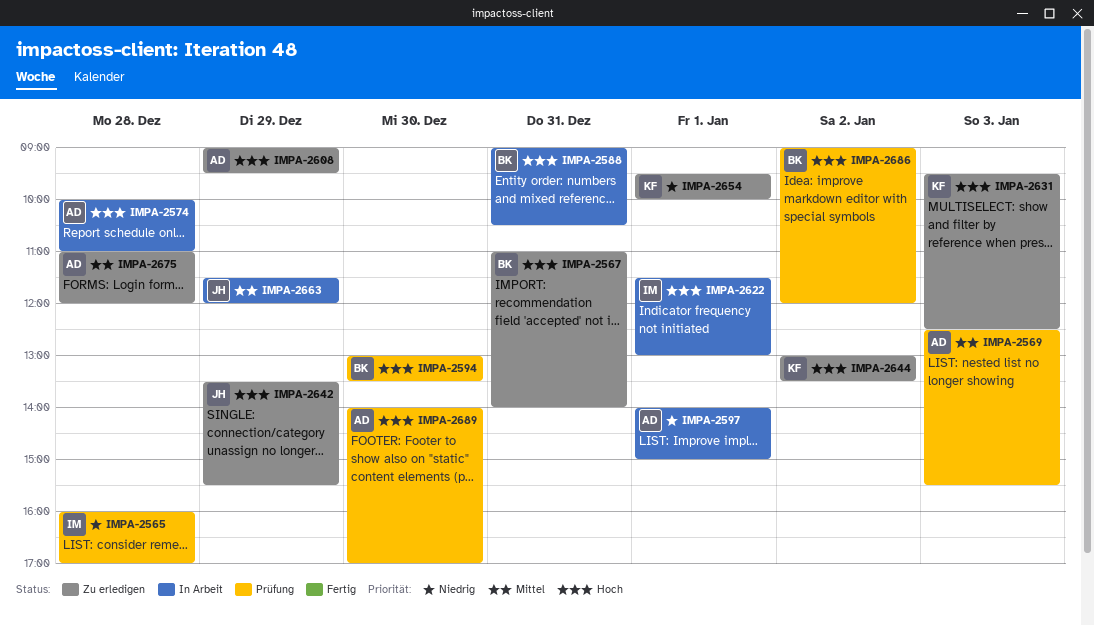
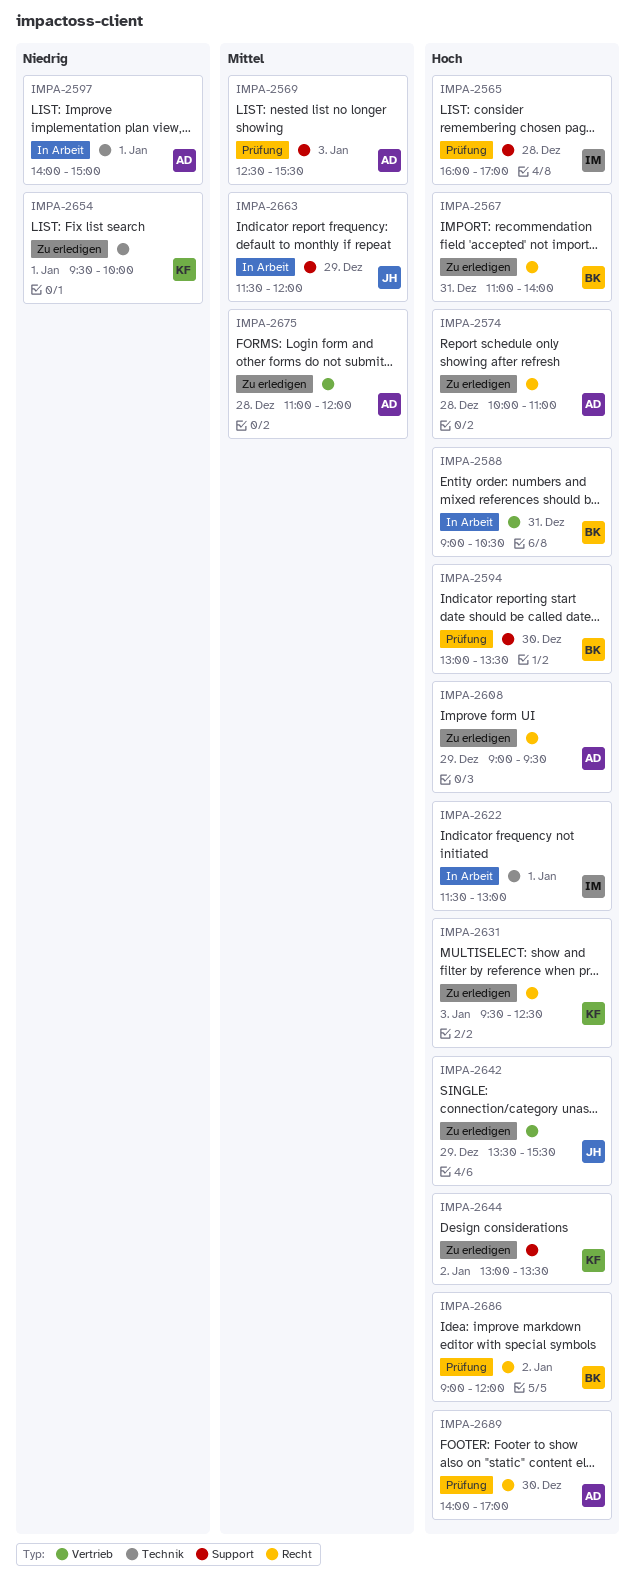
IMPA-2565, priority: Niedrig -> Hoch
IMPA-2574, status: In Arbeit -> Zu erledigen

